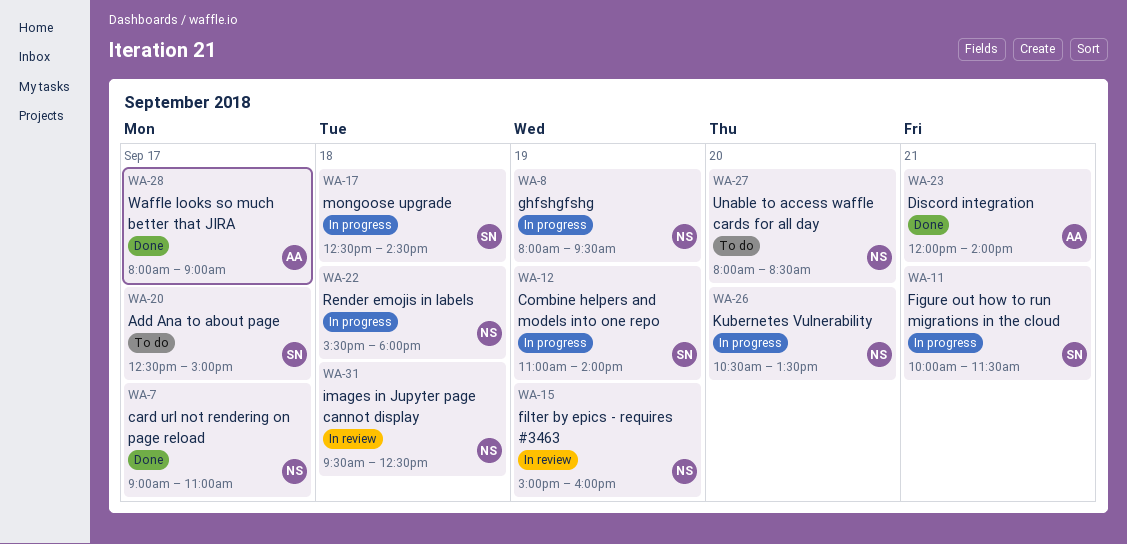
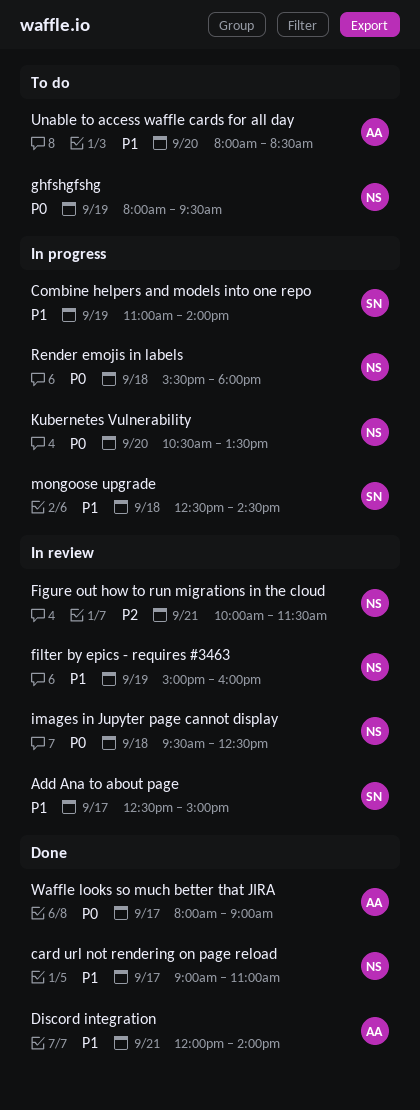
Add Ana to about page, status: To do -> In review
Figure out how to run migrations in the cloud, status: In progress -> In review
Figure out how to run migrations in the cloud, owner: SN -> NS
ghfshgfshg, status: In progress -> To do
Unable to access waffle cards for all day, owner: NS -> AA

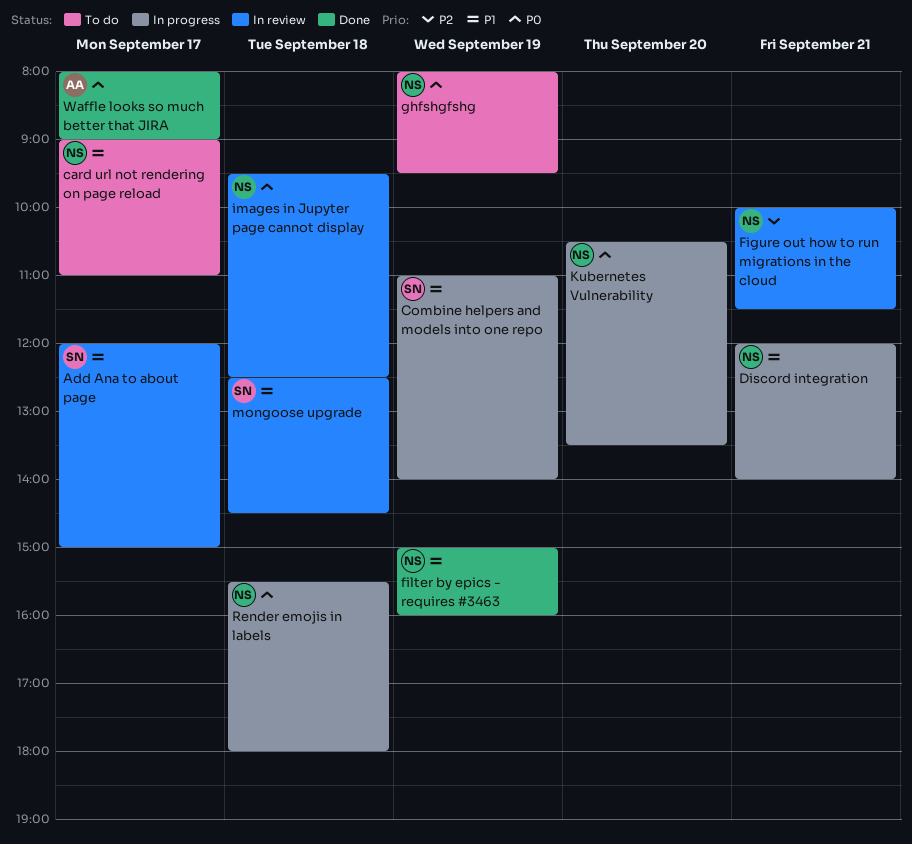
Add Ana to about page, begins: 12:30 -> 12:00
card url not rendering on page reload, status: Done -> To do
Discord integration, status: Done -> In progress
Discord integration, owner: AA -> NS
filter by epics - requires #3463, status: In review -> Done
mongoose upgrade, status: In progress -> In review
Unable to access waffle cards for all day: present -> none

